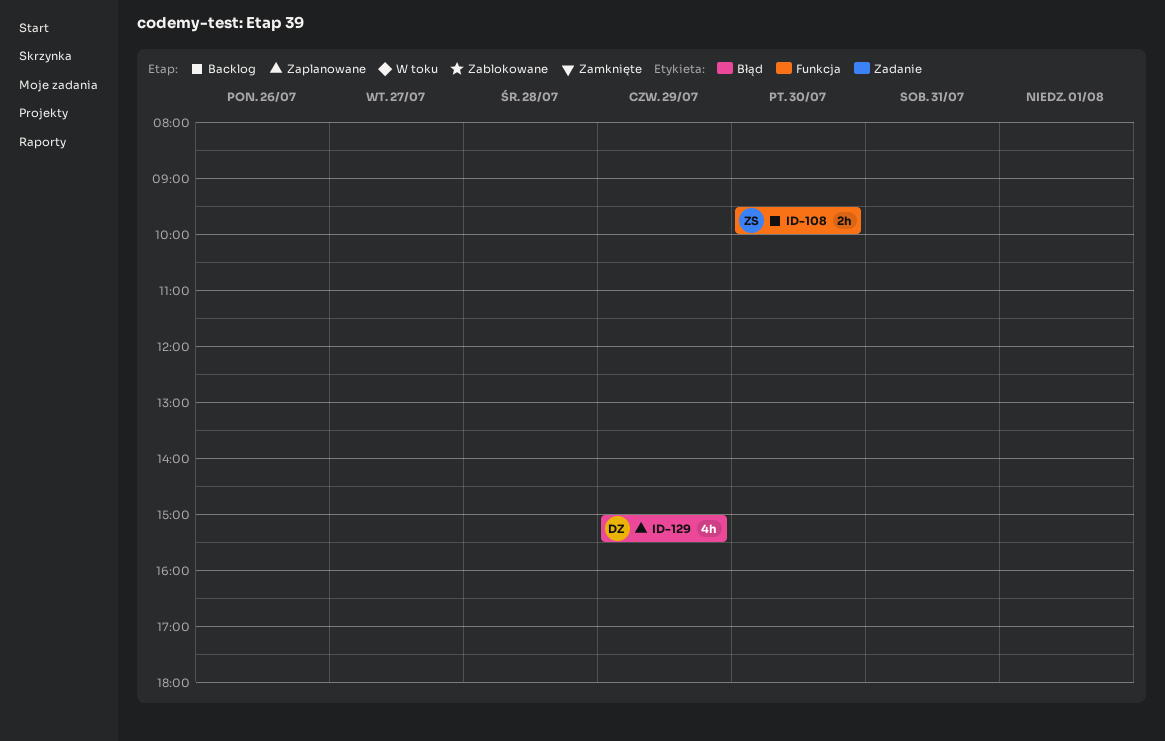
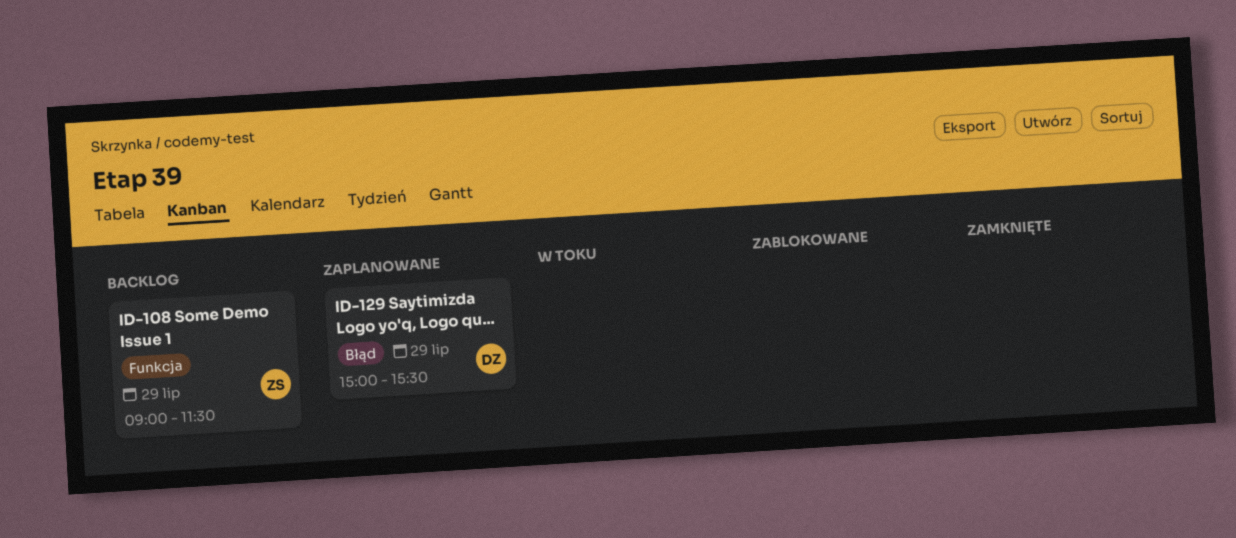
ID-108, day: Jul 30 -> Jul 29
ID-108, begins: 09:30 -> 09:00
ID-108, ends: 10:00 -> 11:30

